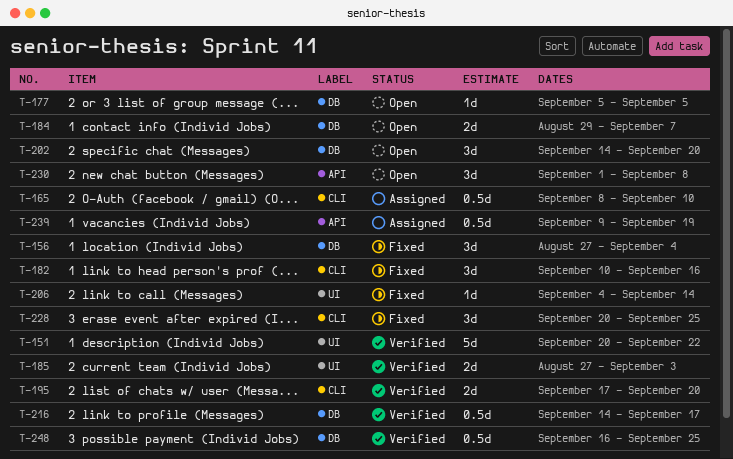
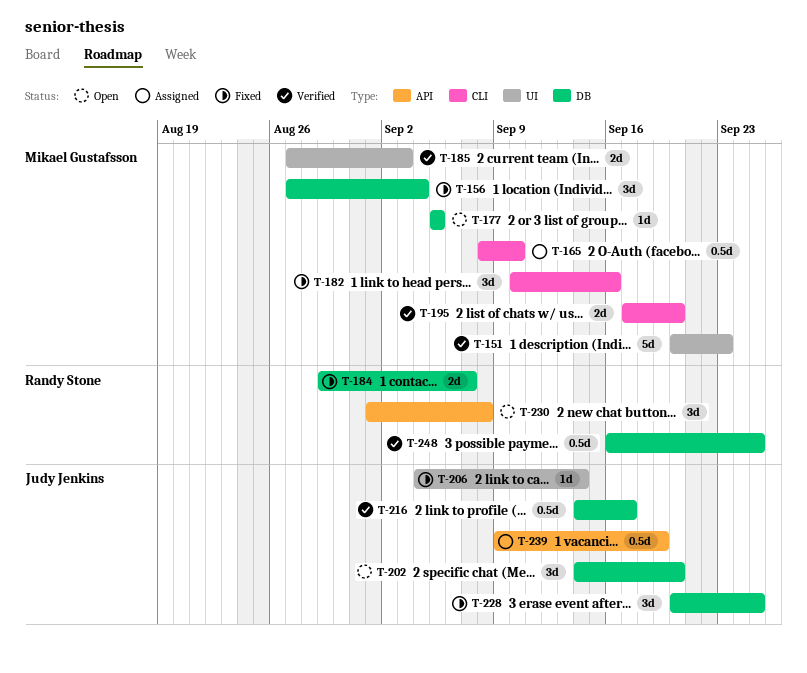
T-151, due: Sep 22 -> Sep 23
T-184, status: Open -> Fixed
T-228, label: CLI -> DB

